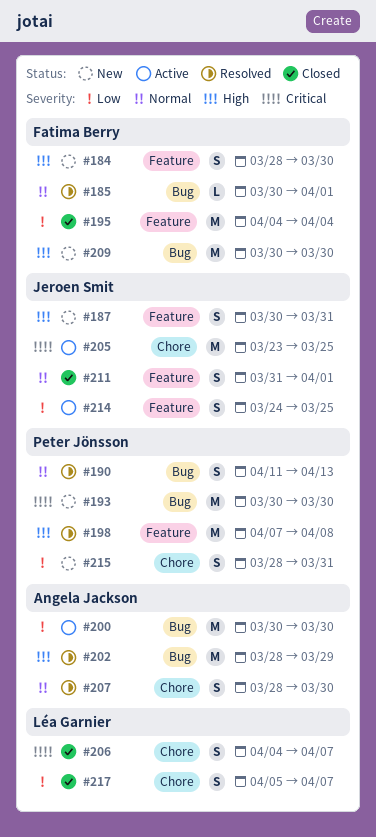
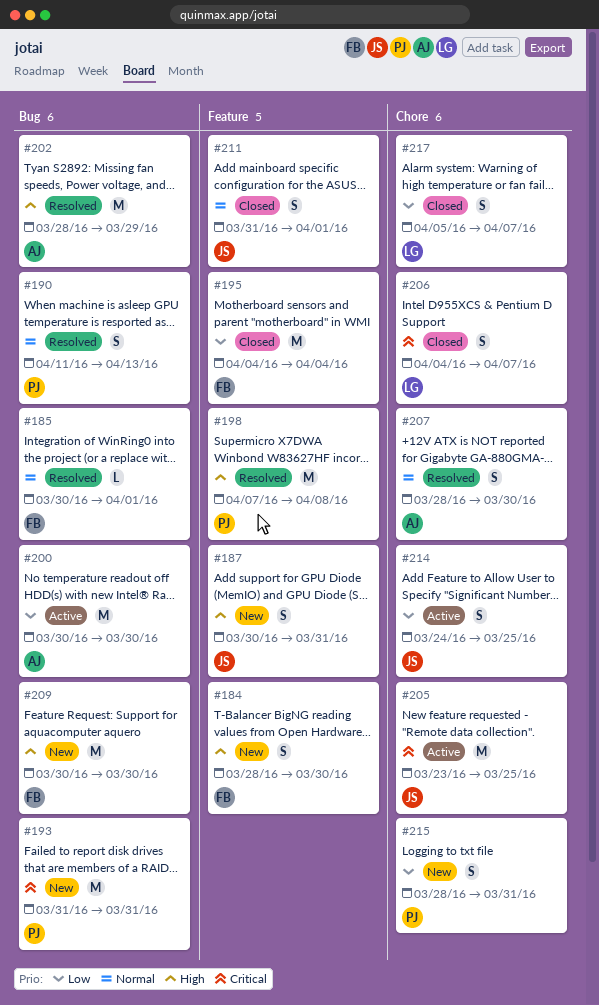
#193, start: Mar 30 -> Mar 31
#193, due: Mar 30 -> Mar 31
#214, label: Feature -> Chore

